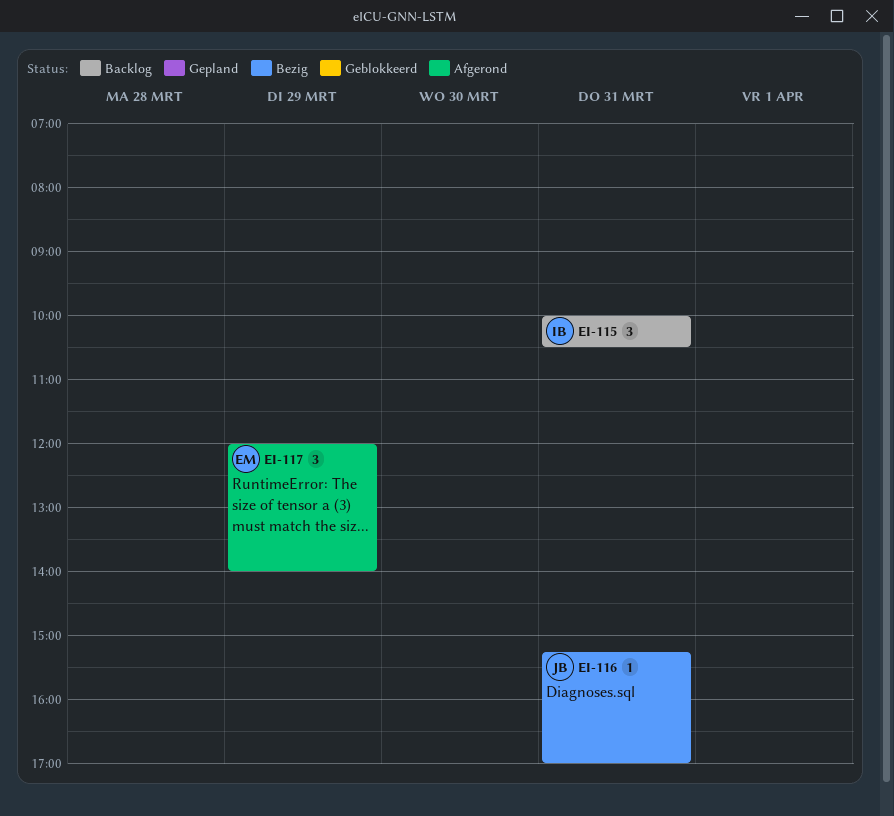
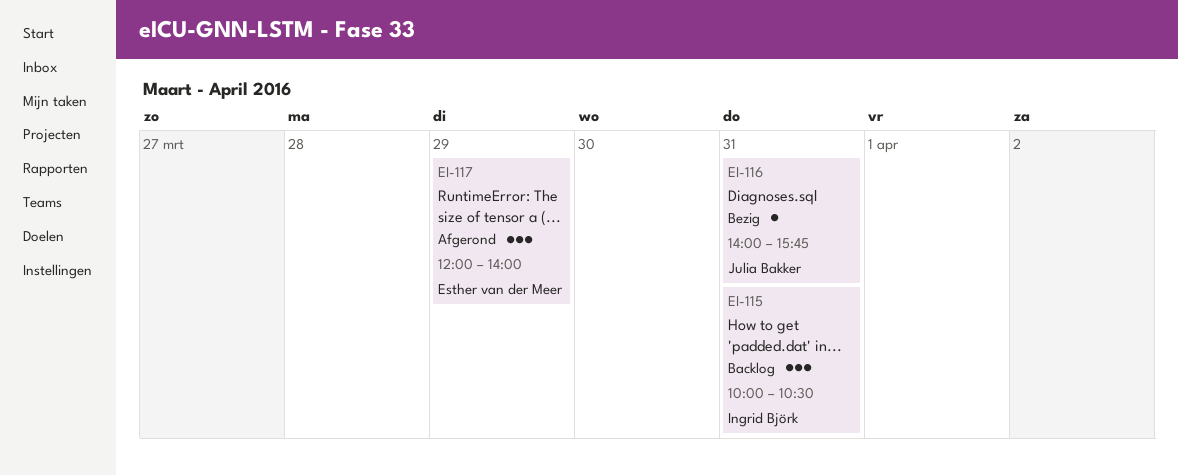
EI-116, begins: 15:15 -> 14:00
EI-116, ends: 17:00 -> 15:45

